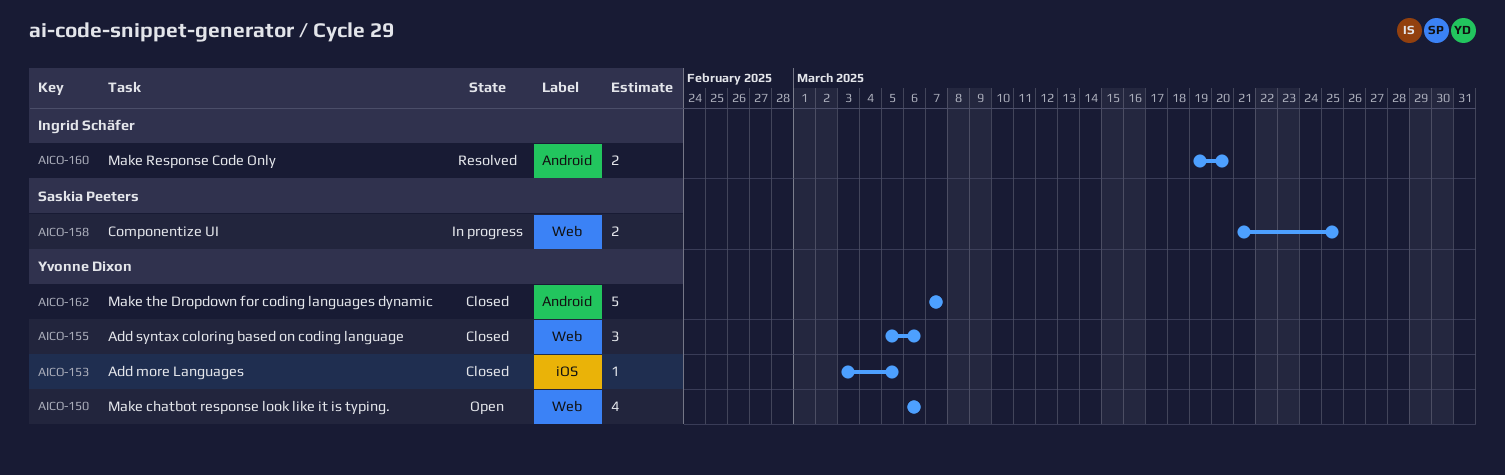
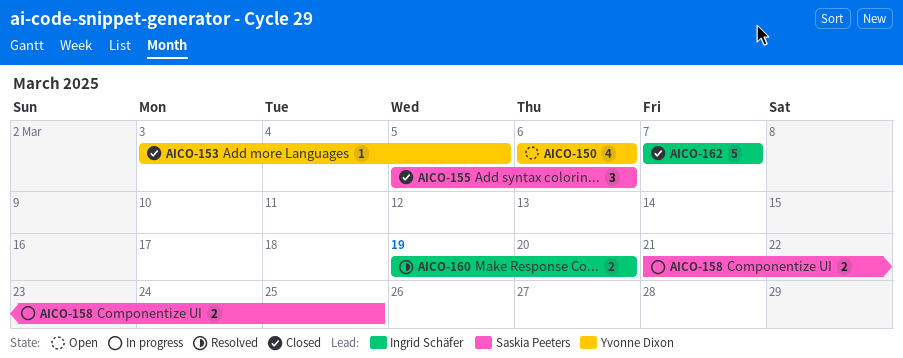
AICO-155, owner: Yvonne Dixon -> Saskia Peeters
AICO-162, owner: Yvonne Dixon -> Ingrid Schäfer

